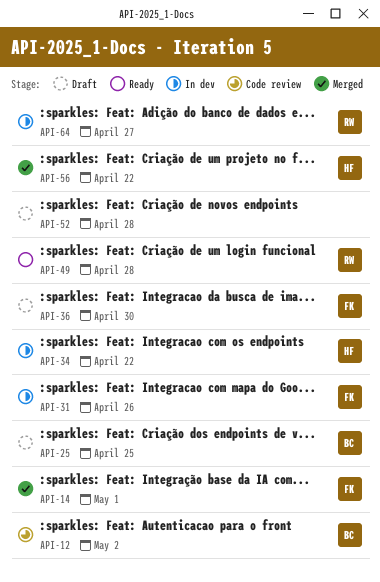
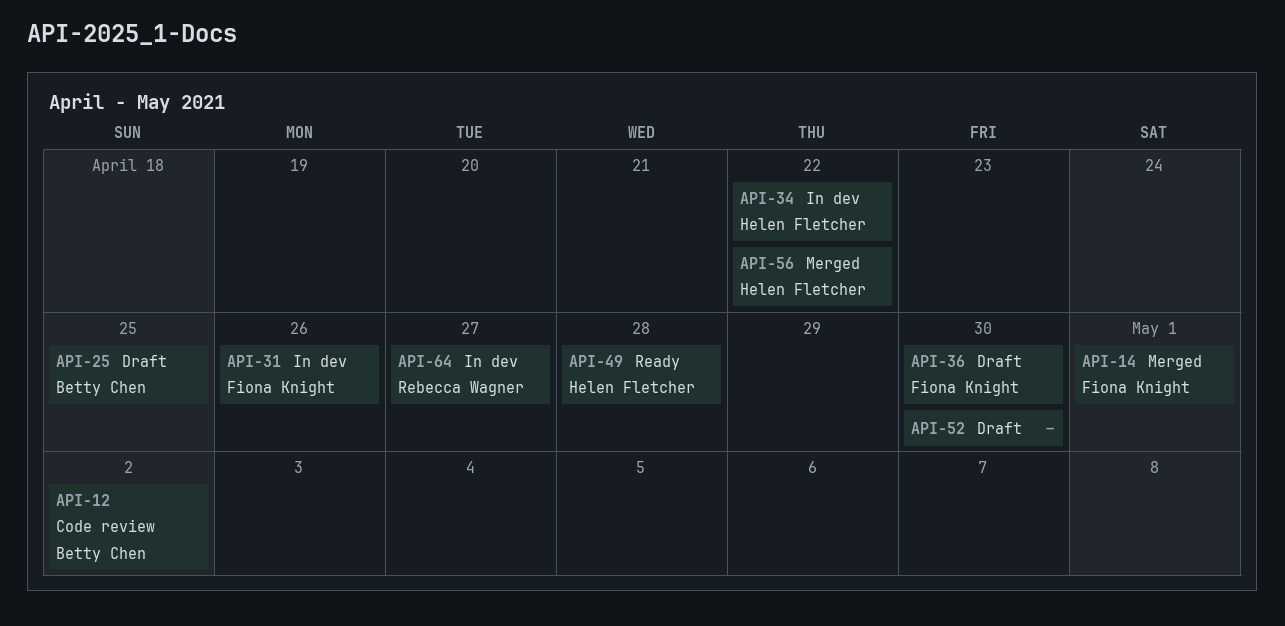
API-49, owner: Rebecca Wagner -> Helen Fletcher
API-52, due: Apr 28 -> Apr 30

